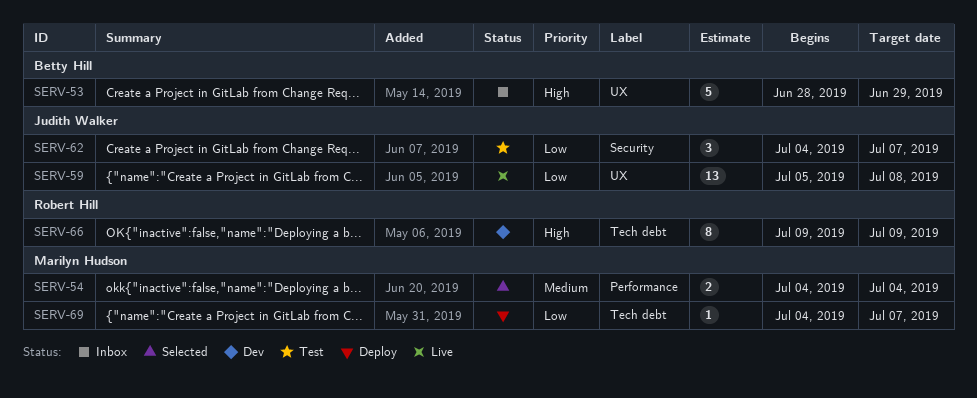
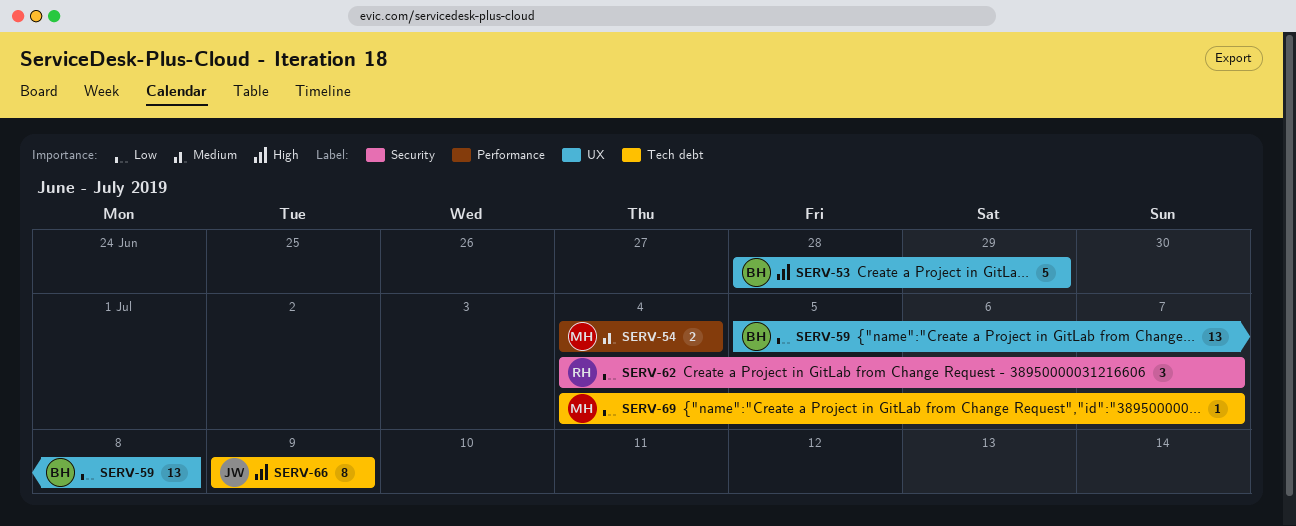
SERV-59, owner: Judith Walker -> Betty Hill
SERV-62, owner: Judith Walker -> Robert Hill
SERV-66, owner: Robert Hill -> Judith Walker

